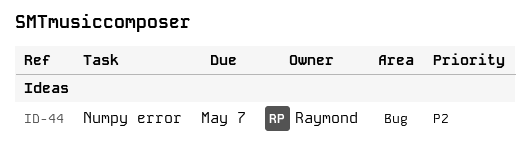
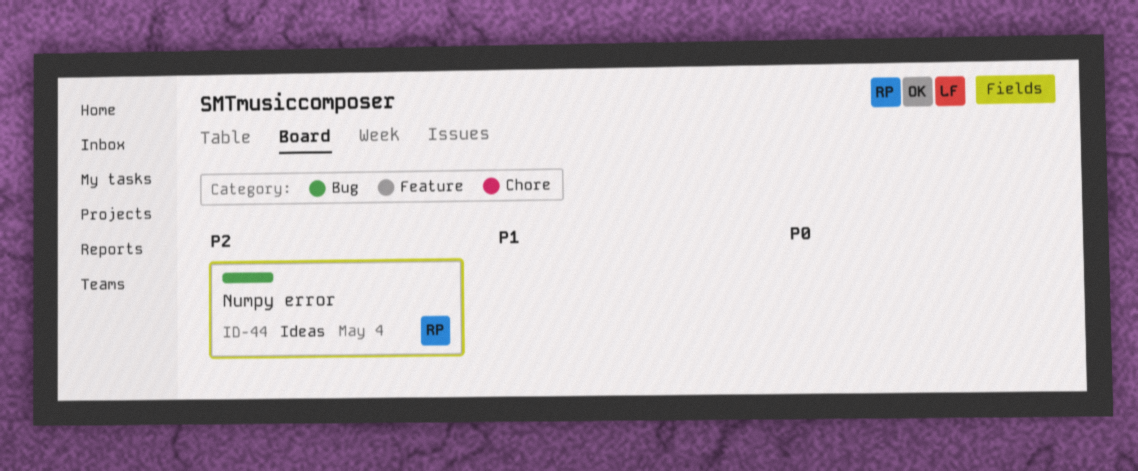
ID-44, due: May 7 -> May 4

